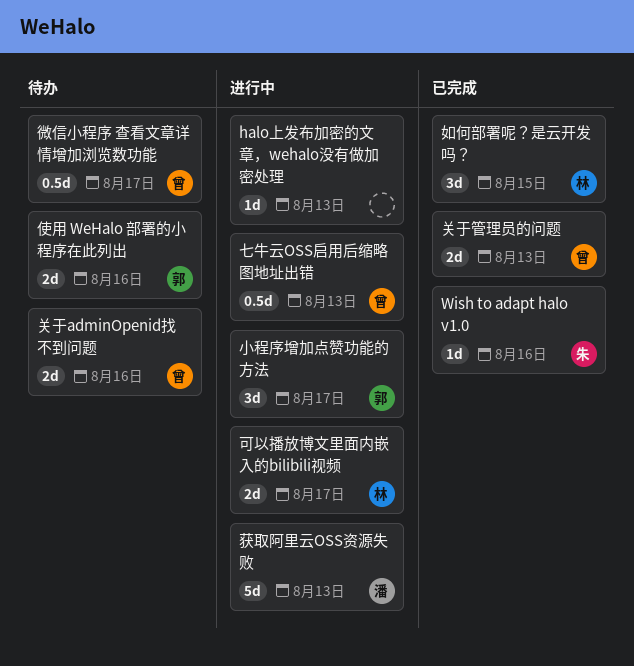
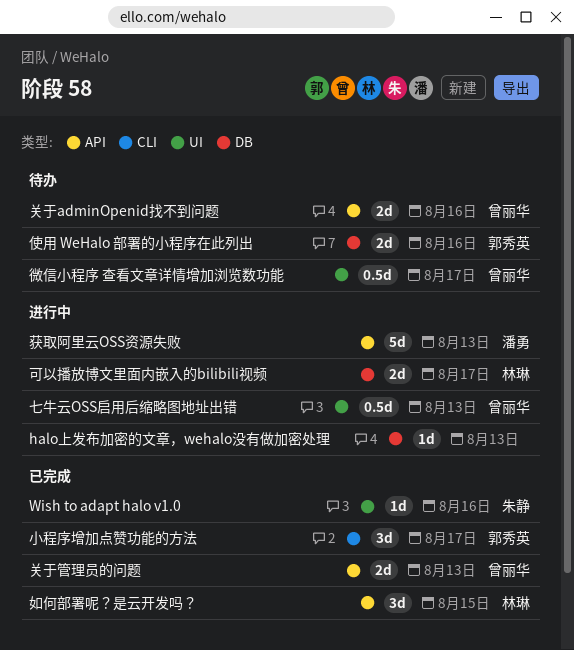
小程序增加点赞功能的方法, status: 进行中 -> 已完成

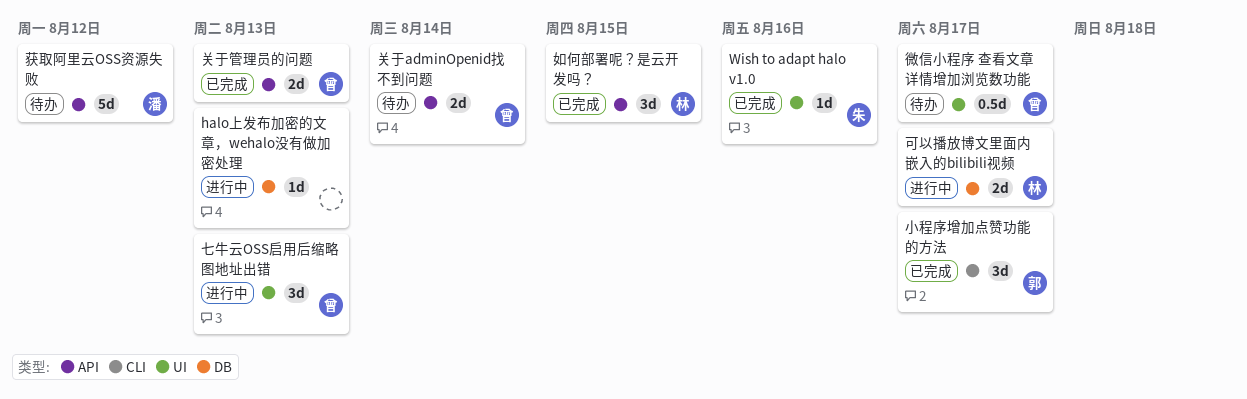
七牛云OSS启用后缩略图地址出错, estimate: 0.5d -> 3d
使用 WeHalo 部署的小程序在此列出: present -> none
关于adminOpenid找不到问题, due: Aug 16 -> Aug 14
获取阿里云OSS资源失败, status: 进行中 -> 待办
获取阿里云OSS资源失败, due: Aug 13 -> Aug 12

